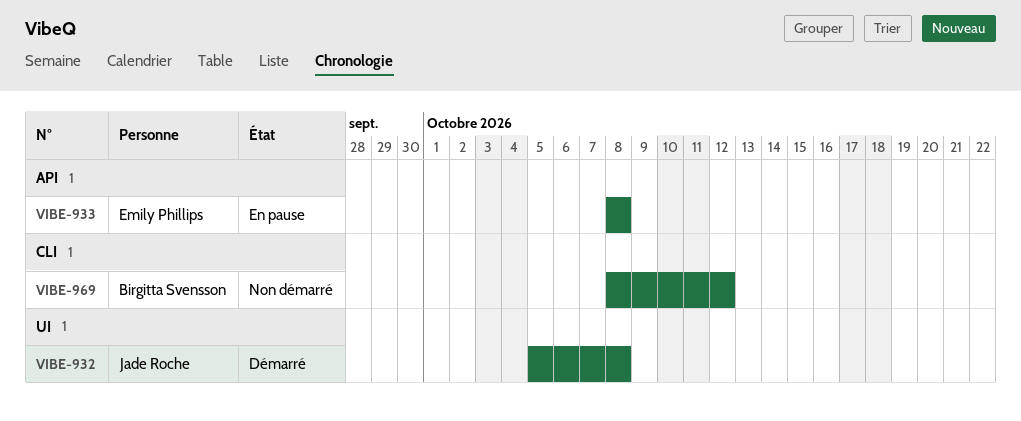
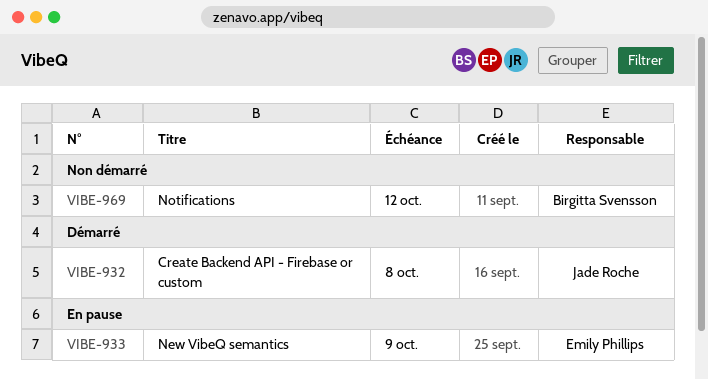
VIBE-933, due: Oct 8 -> Oct 9

